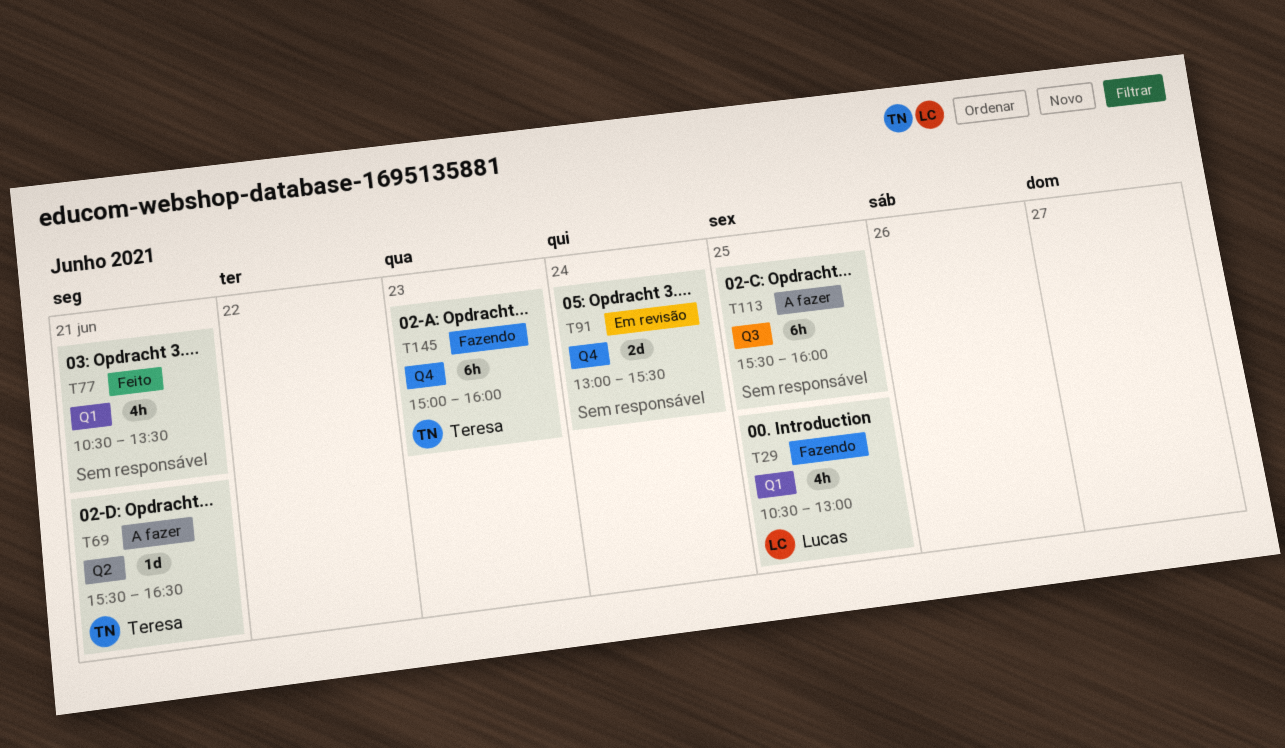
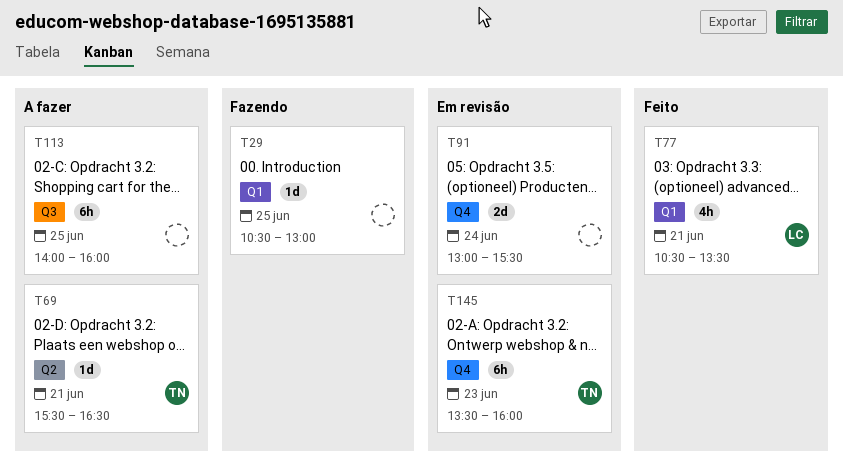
T29, owner: Lucas -> none
T29, estimate: 4h -> 1d
T77, owner: none -> Lucas
T113, begins: 15:30 -> 14:00
T145, status: Fazendo -> Em revisão
T145, begins: 15:00 -> 13:30

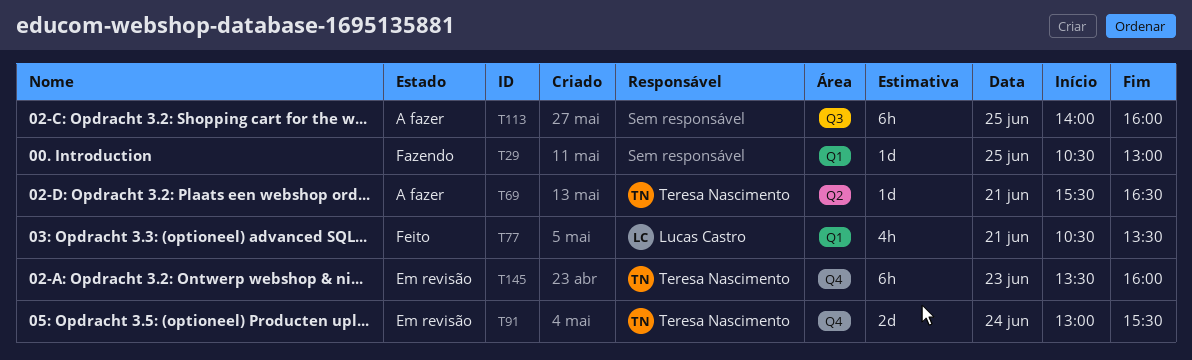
T91, owner: none -> Teresa Nascimento

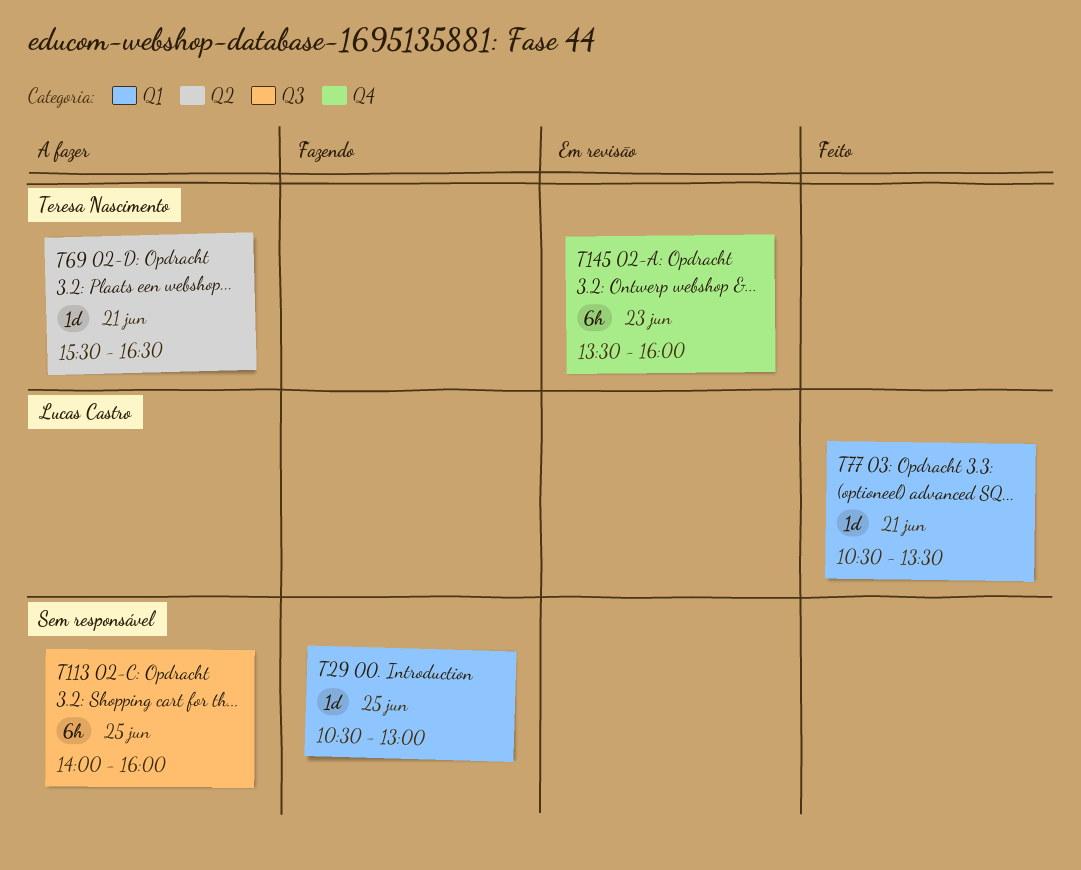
T77, estimate: 4h -> 1d
T91: present -> none

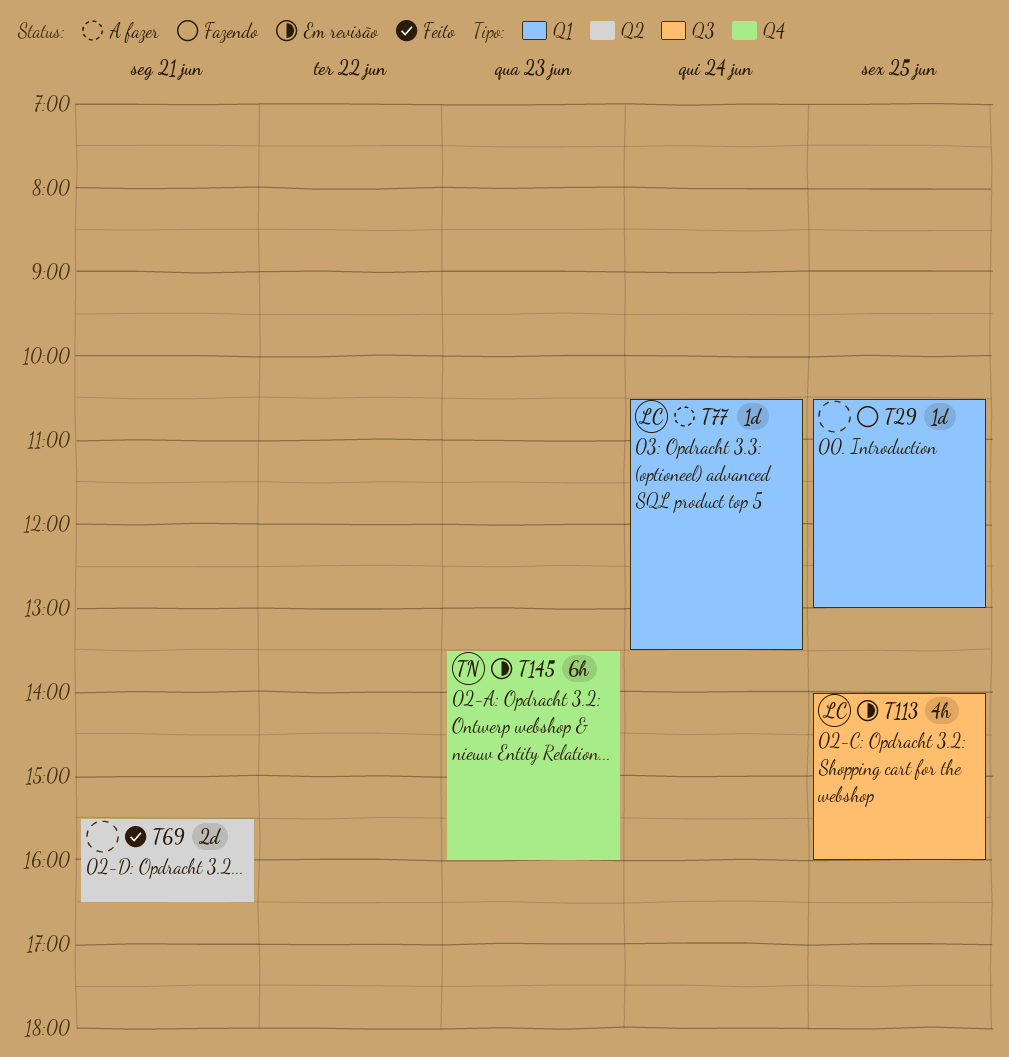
T69, status: A fazer -> Feito
T69, owner: Teresa Nascimento -> none
T69, estimate: 1d -> 2d
T77, status: Feito -> A fazer
T77, day: Jun 21 -> Jun 24
T113, status: A fazer -> Em revisão
T113, owner: none -> Lucas Castro
T113, estimate: 6h -> 4h

